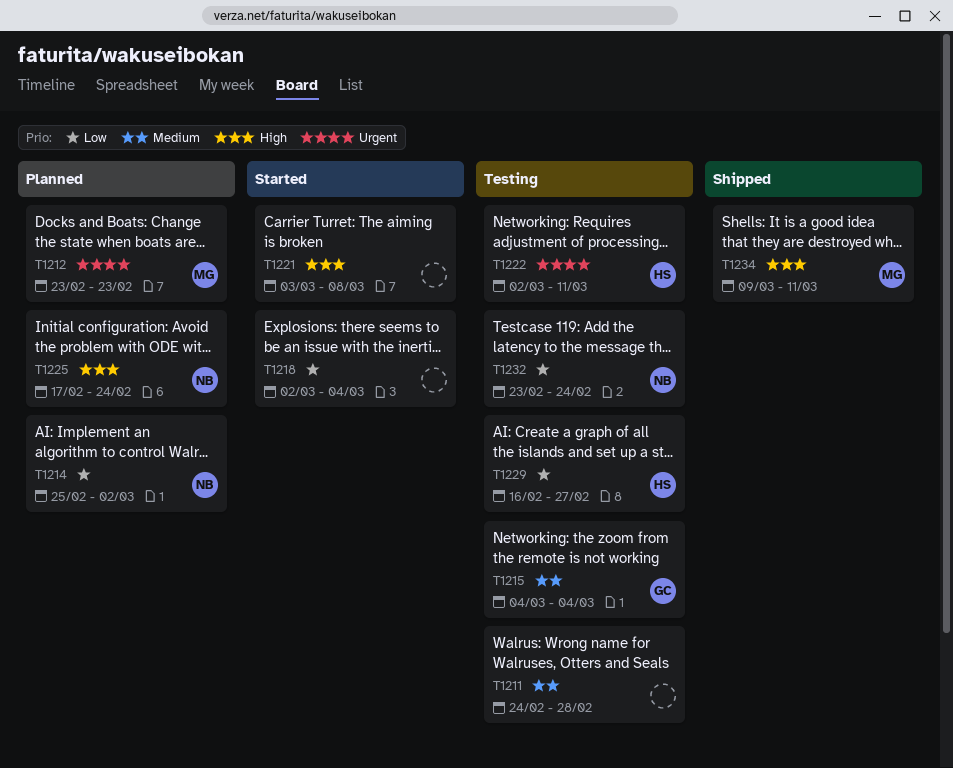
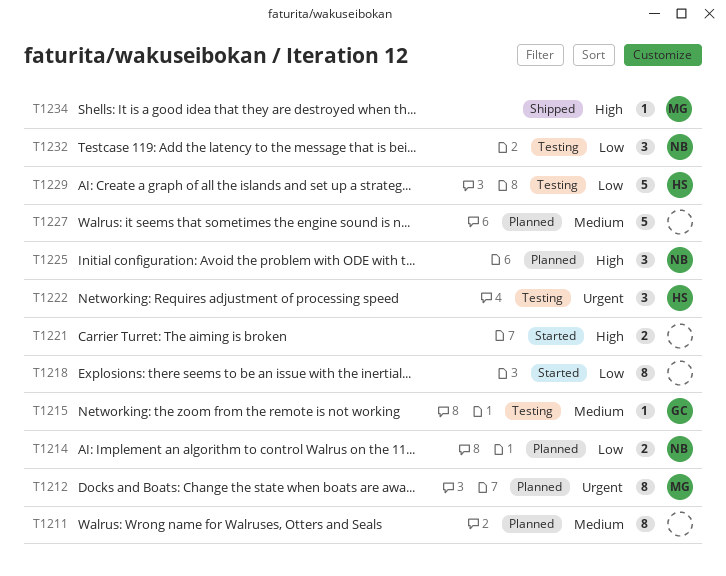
T1211, status: Testing -> Planned
T1227: none -> present

